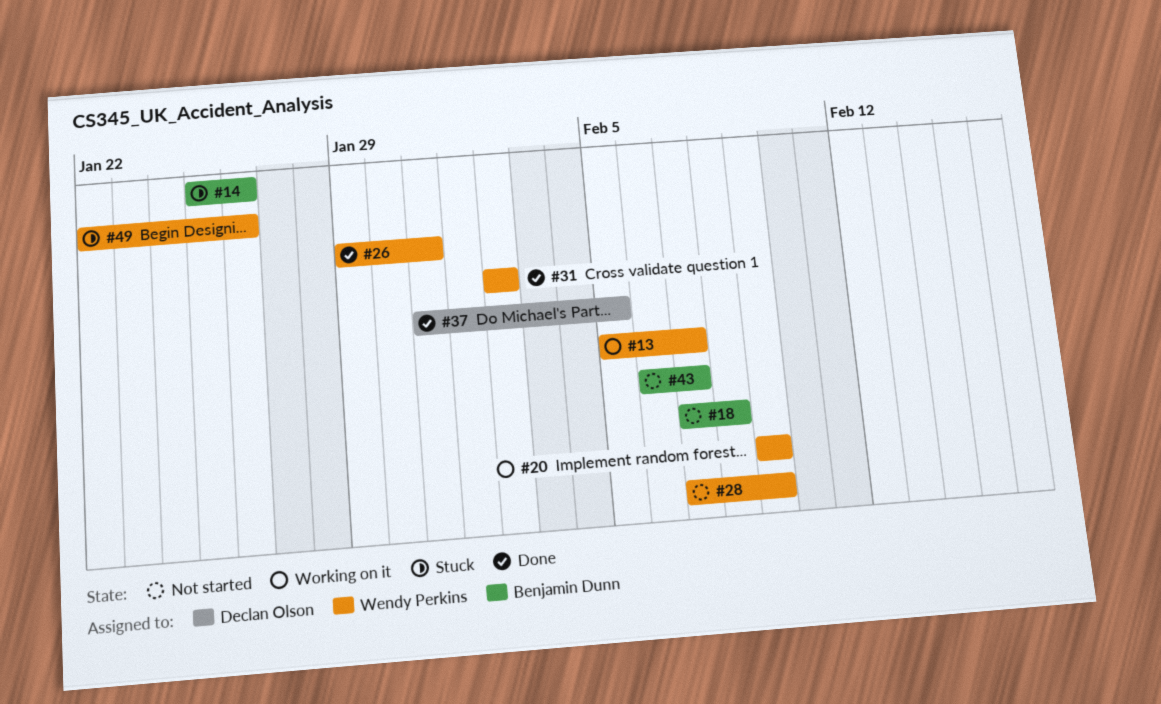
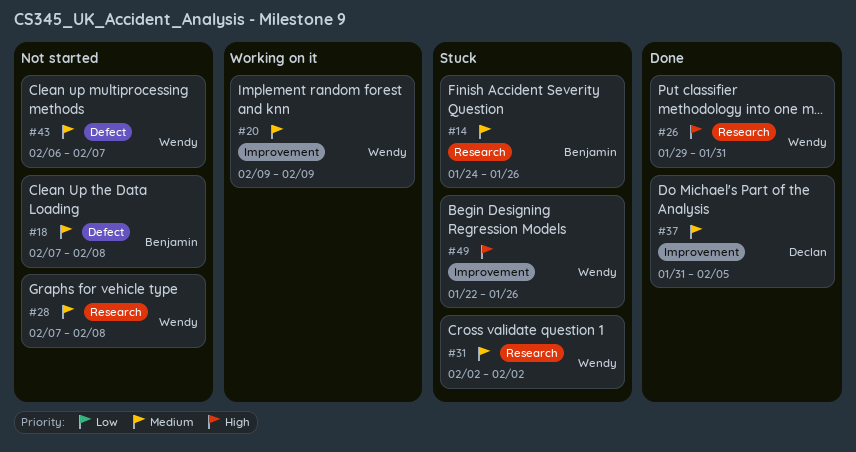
#13: present -> none
#14, start: Jan 25 -> Jan 24
#28, due: Feb 9 -> Feb 8
#31, status: Done -> Stuck
#43, owner: Benjamin Dunn -> Wendy Perkins

